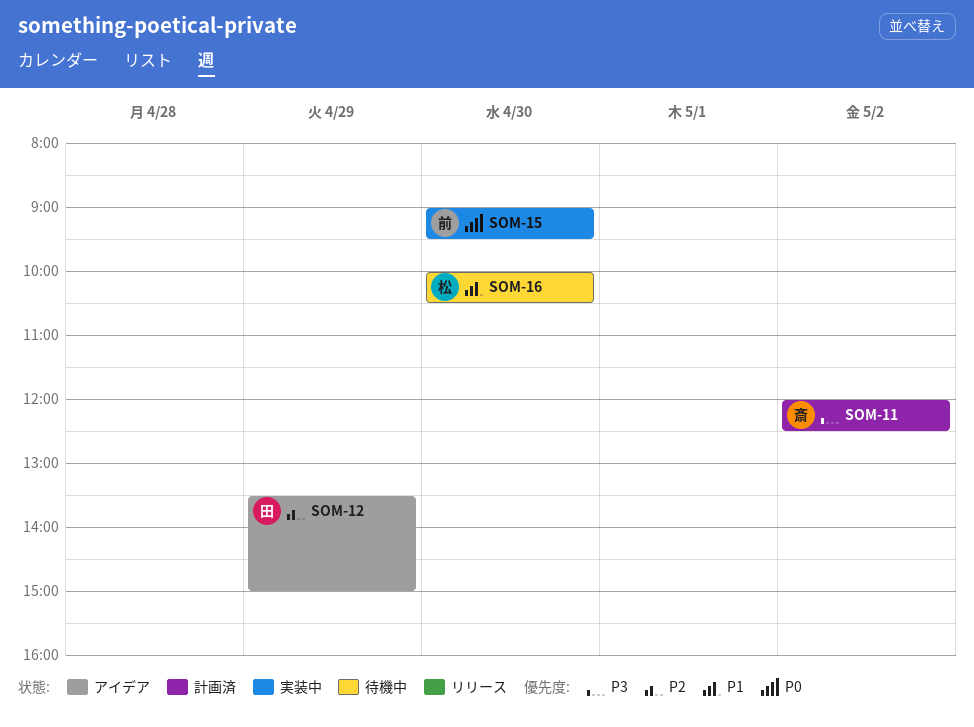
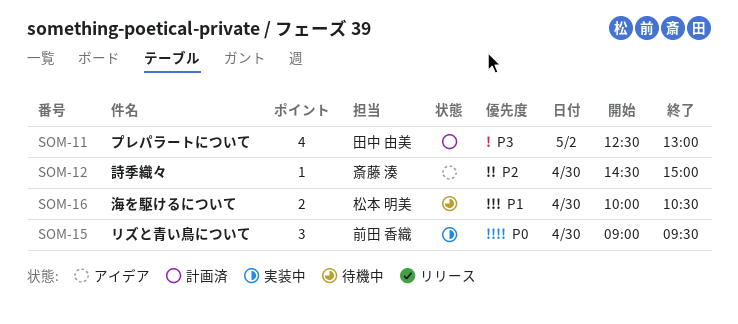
SOM-11, owner: 斎藤 湊 -> 田中 由美
SOM-11, begins: 12:00 -> 12:30
SOM-11, ends: 12:30 -> 13:00
SOM-12, owner: 田中 由美 -> 斎藤 湊
SOM-12, day: Apr 29 -> Apr 30
SOM-12, begins: 13:30 -> 14:30

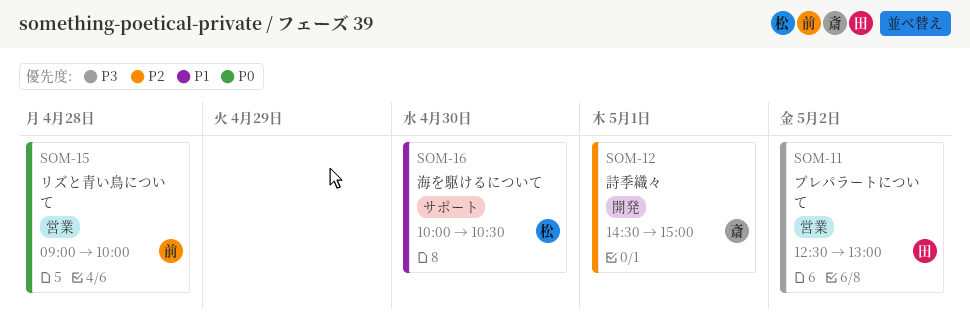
SOM-12, day: Apr 30 -> May 1
SOM-15, day: Apr 30 -> Apr 28
SOM-15, ends: 09:30 -> 10:00

